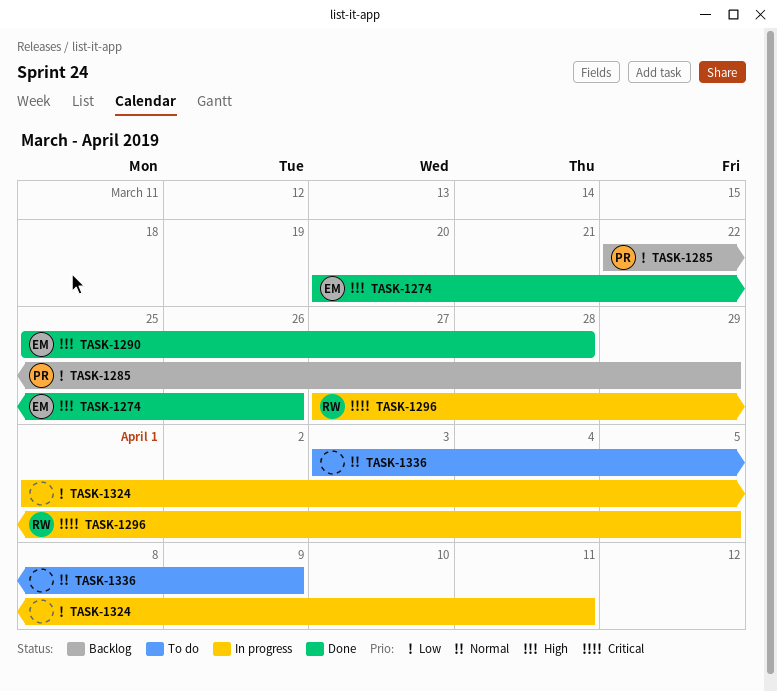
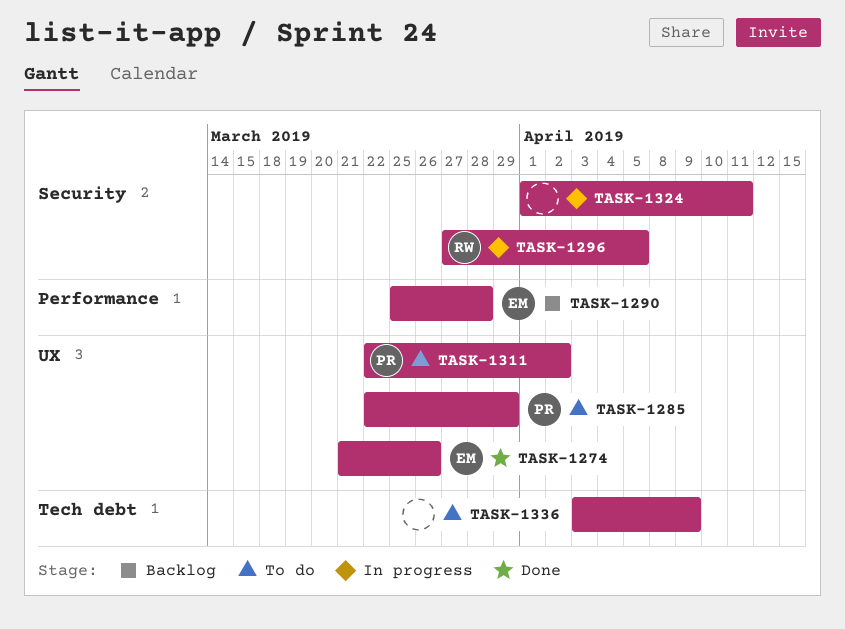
TASK-1274, start: Mar 20 -> Mar 21
TASK-1285, status: Backlog -> To do
TASK-1290, status: Done -> Backlog
TASK-1311: none -> present

